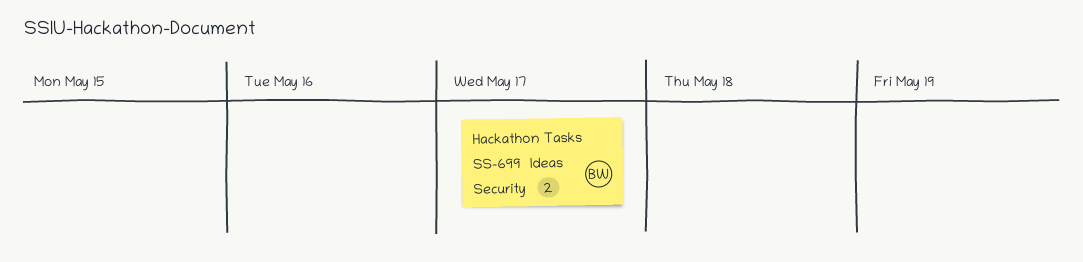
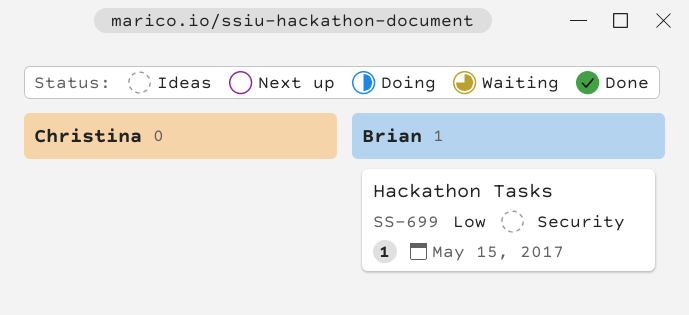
SS-699, estimate: 2 -> 1
SS-699, due: May 17 -> May 15

